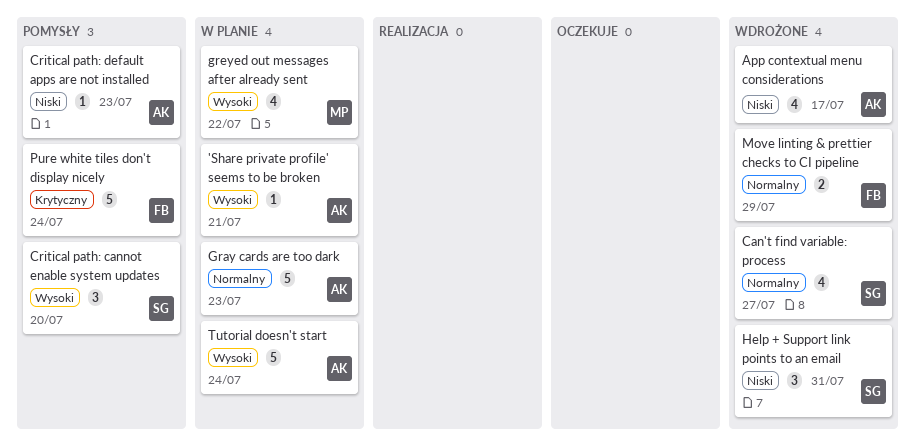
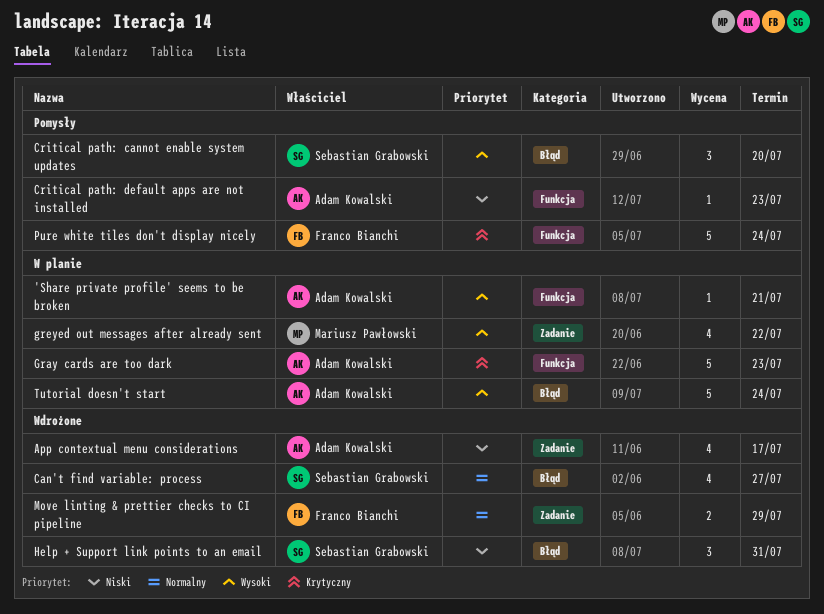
Gray cards are too dark, priority: Normalny -> Krytyczny

